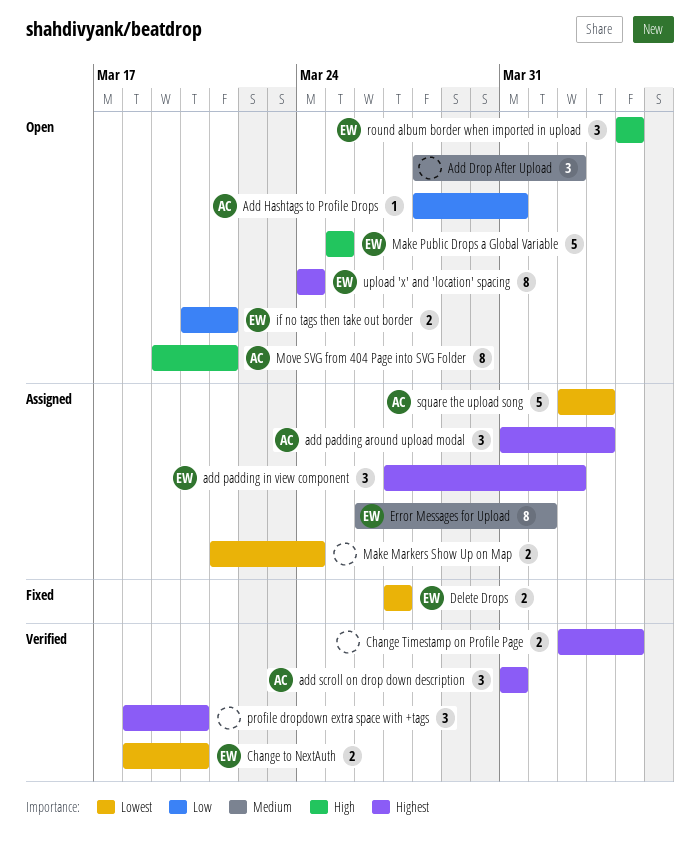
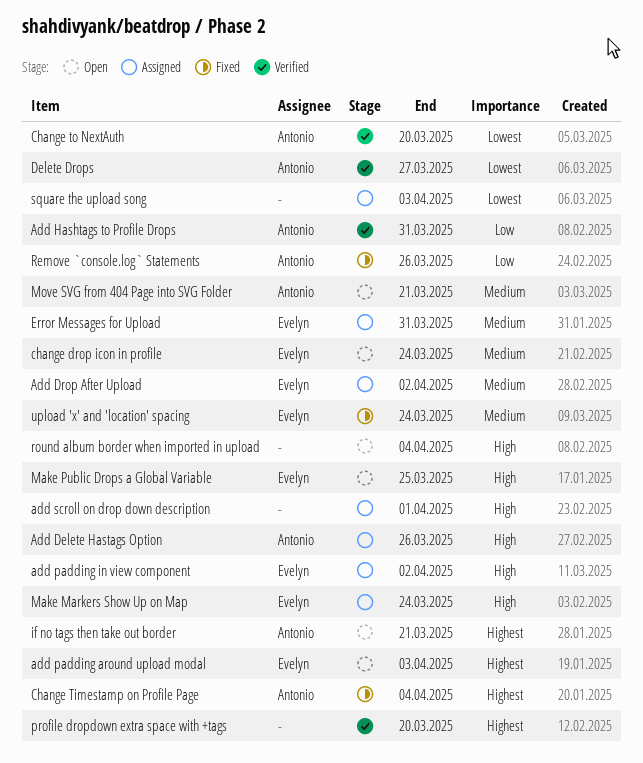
Add Delete Hastags Option: none -> present
Add Drop After Upload, status: Open -> Assigned
Add Drop After Upload, owner: none -> Evelyn
Add Hashtags to Profile Drops, status: Open -> Verified
add padding around upload modal, status: Assigned -> Open
add padding around upload modal, owner: Antonio -> Evelyn
add padding in view component, priority: Highest -> High
add scroll on drop down description, status: Verified -> Assigned
add scroll on drop down description, owner: Antonio -> none
add scroll on drop down description, priority: Highest -> High
add scroll on drop down description, due: Mar 31 -> Apr 1
change drop icon in profile: none -> present
Change Timestamp on Profile Page, status: Verified -> Fixed
Change Timestamp on Profile Page, owner: none -> Antonio
Change to NextAuth, owner: Evelyn -> Antonio
Delete Drops, status: Fixed -> Verified
Delete Drops, owner: Evelyn -> Antonio
Error Messages for Upload, due: Apr 1 -> Mar 31
if no tags then take out border, owner: Evelyn -> Antonio
if no tags then take out border, priority: Low -> Highest
Make Markers Show Up on Map, owner: none -> Evelyn
Make Markers Show Up on Map, priority: Lowest -> High
Move SVG from 404 Page into SVG Folder, priority: High -> Medium
Remove `console.log` Statements: none -> present
round album border when imported in upload, owner: Evelyn -> none
square the upload song, owner: Antonio -> none
upload 'x' and 'location' spacing, status: Open -> Fixed
upload 'x' and 'location' spacing, priority: Highest -> Medium

